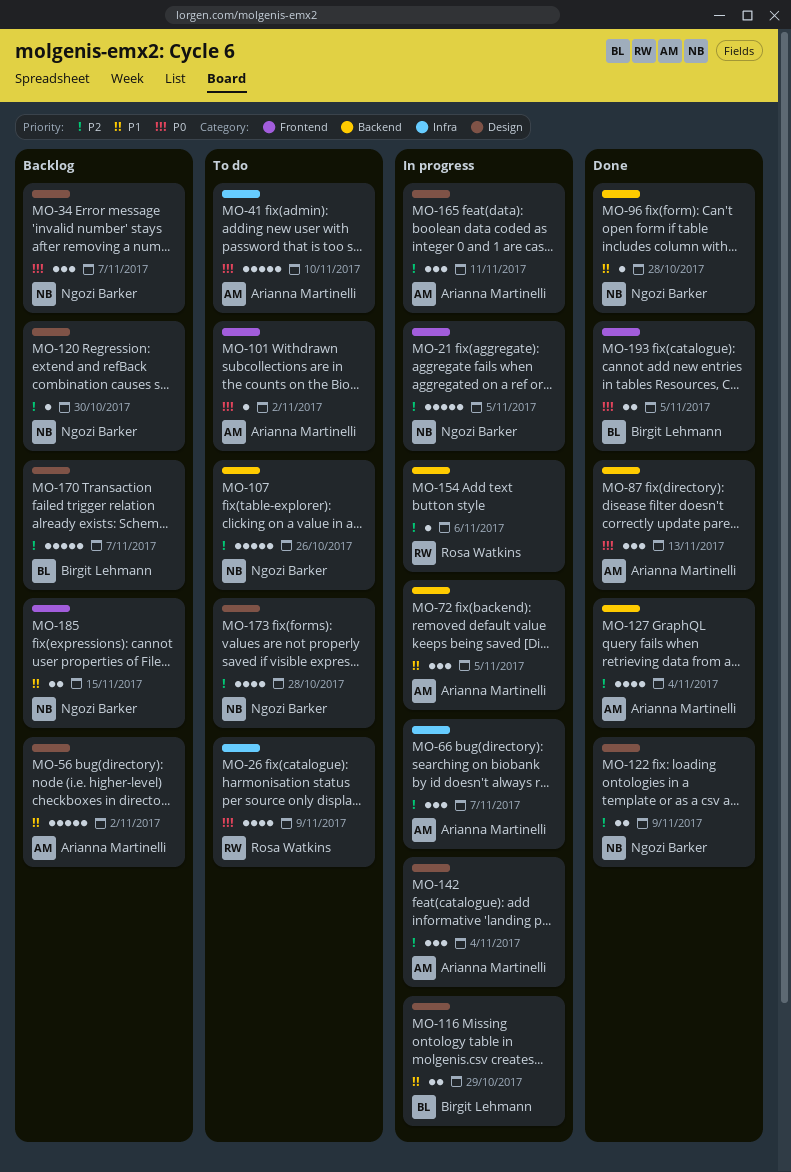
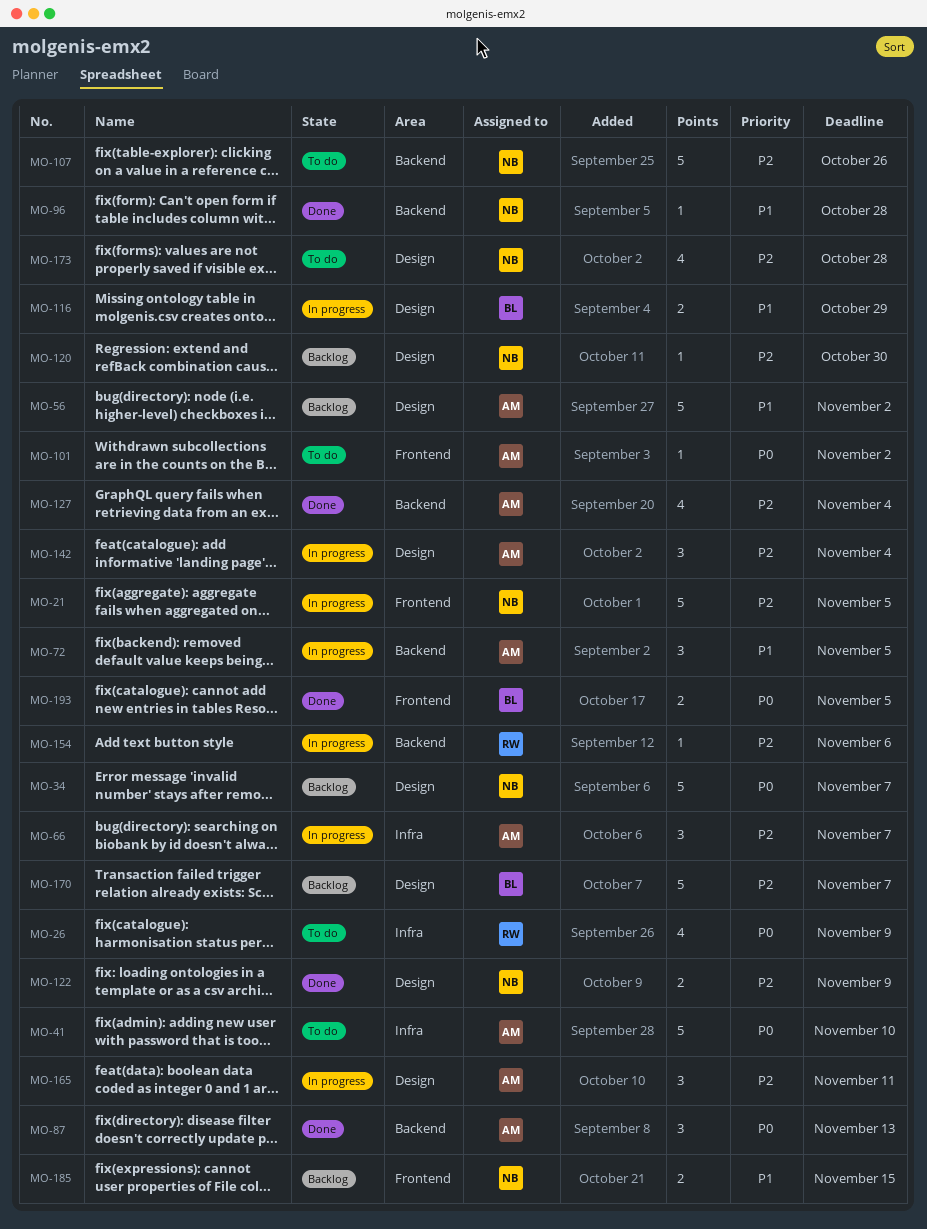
MO-34, estimate: 3 -> 5

